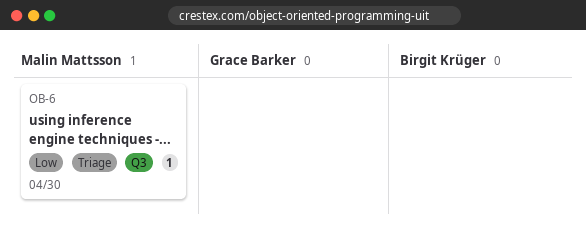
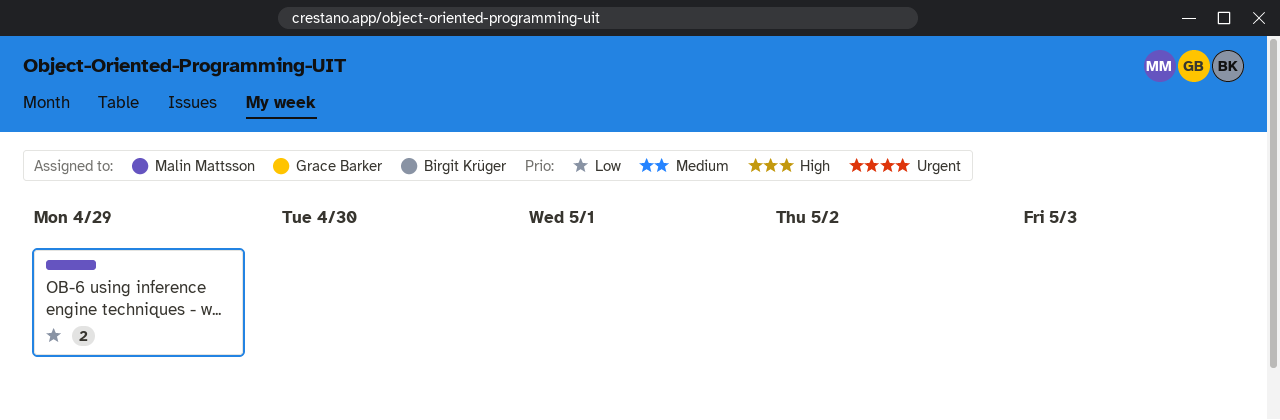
OB-6, estimate: 1 -> 2
OB-6, due: Apr 30 -> Apr 29

